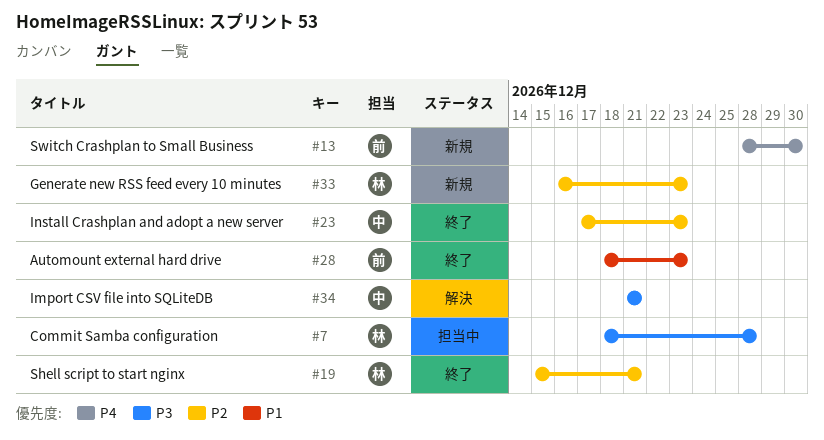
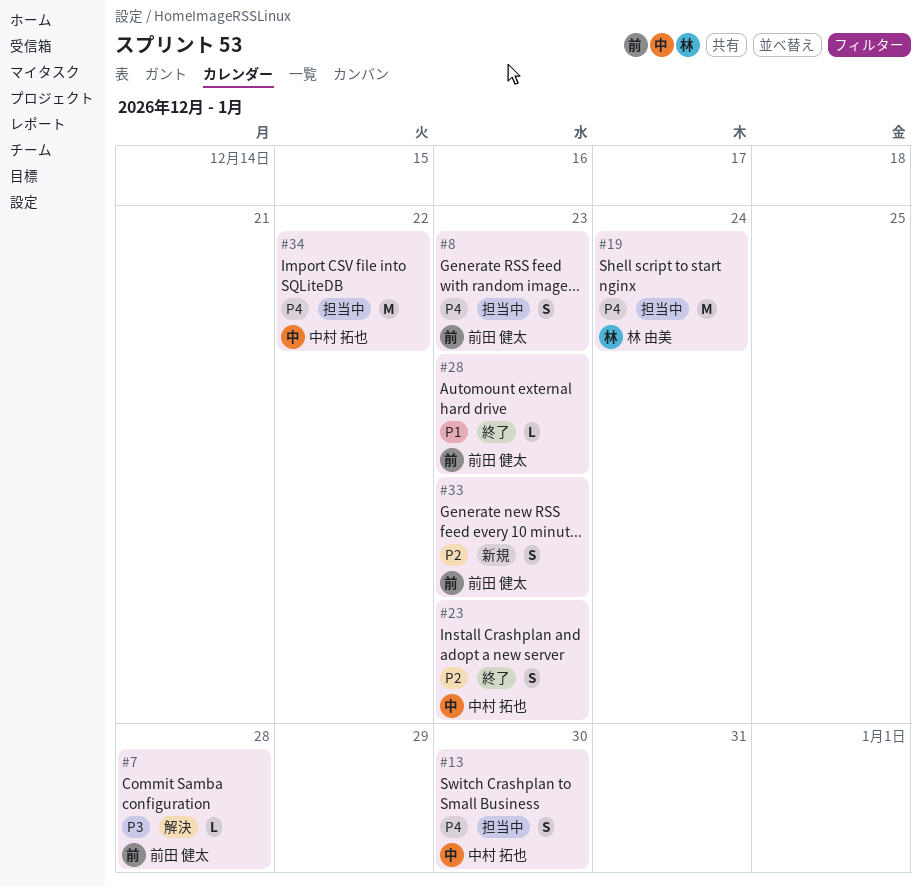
#7, status: 担当中 -> 解決
#7, owner: 林 由美 -> 前田 健太
#8: none -> present
#13, status: 新規 -> 担当中
#13, owner: 前田 健太 -> 中村 拓也
#19, status: 終了 -> 担当中
#19, priority: P2 -> P4
#19, due: Dec 21 -> Dec 24
#33, owner: 林 由美 -> 前田 健太
#34, status: 解決 -> 担当中
#34, priority: P3 -> P4
#34, due: Dec 21 -> Dec 22

